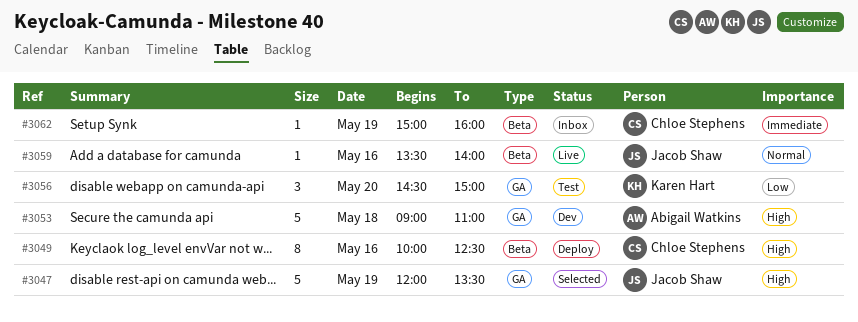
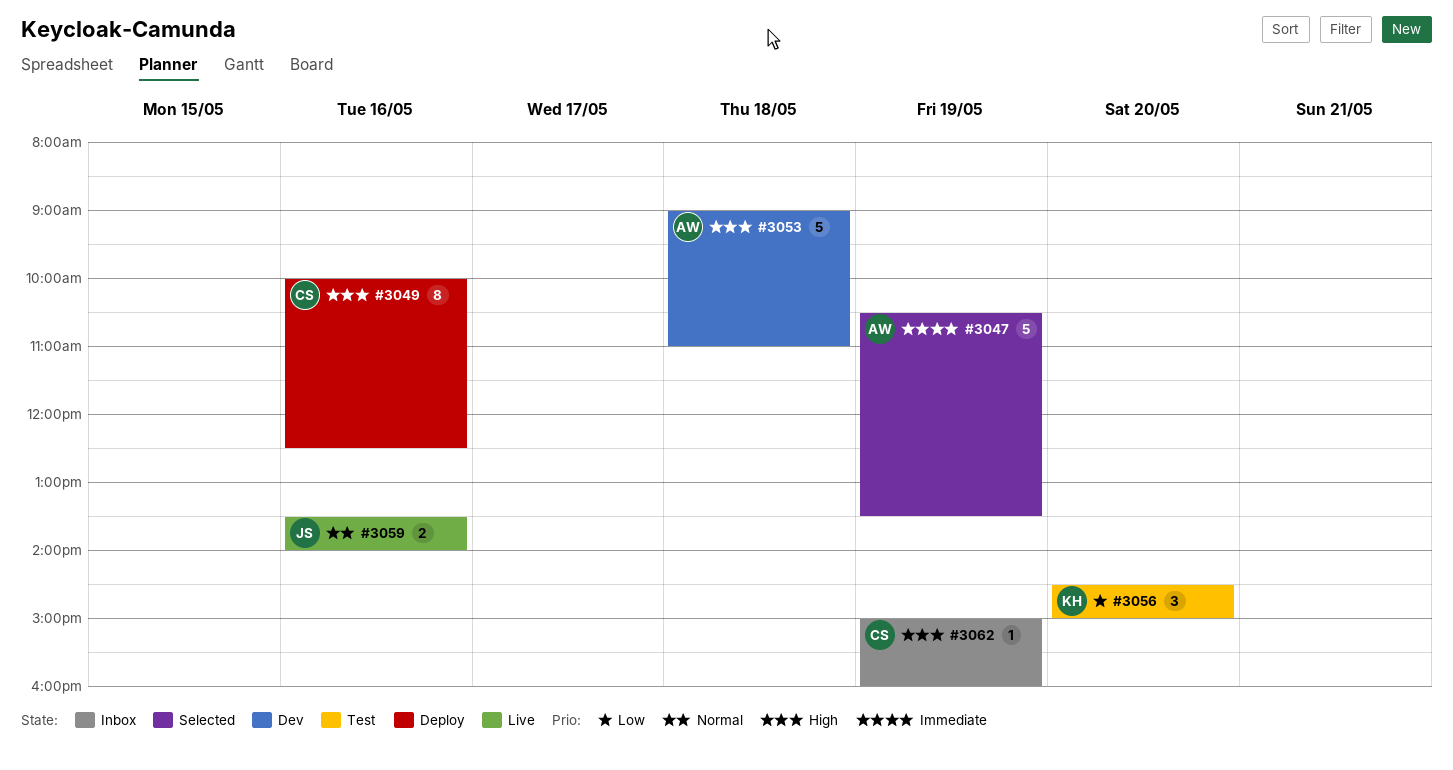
#3047, owner: Jacob Shaw -> Abigail Watkins
#3047, priority: High -> Immediate
#3047, begins: 12:00 -> 10:30
#3059, estimate: 1 -> 2
#3062, priority: Immediate -> High

